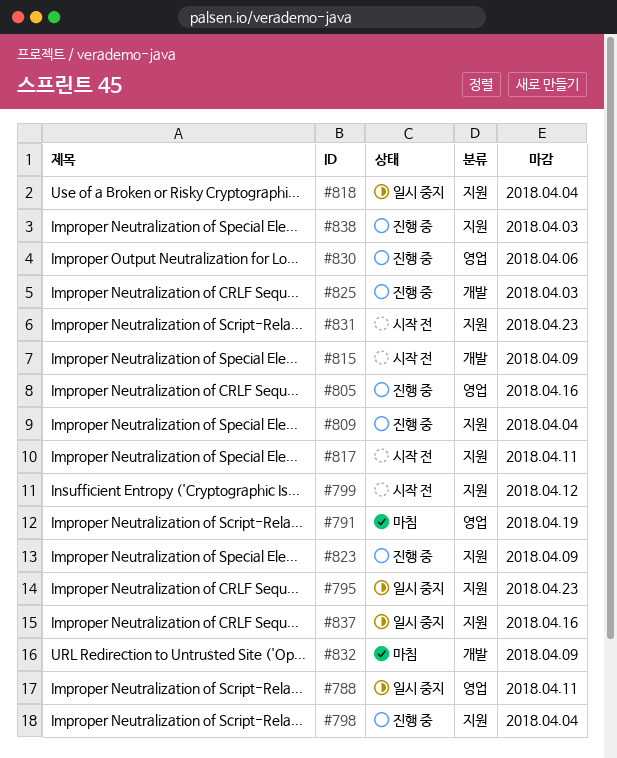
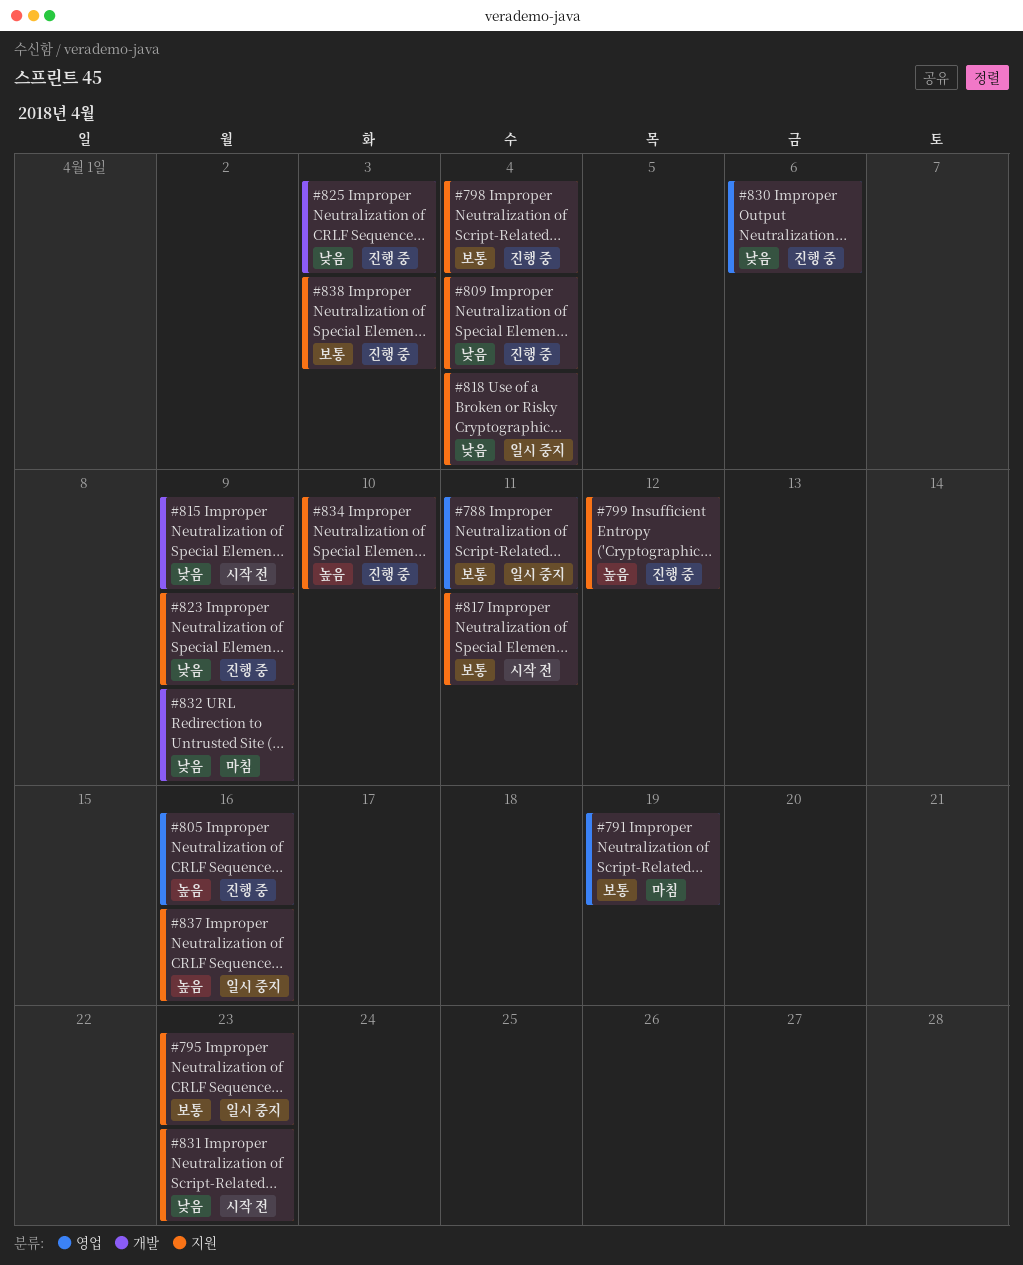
#799, status: 시작 전 -> 진행 중
#834: none -> present

